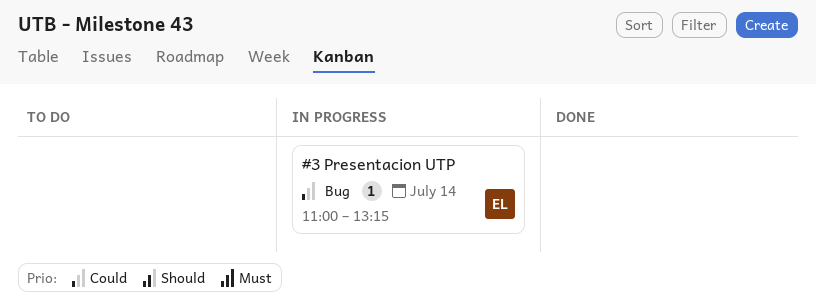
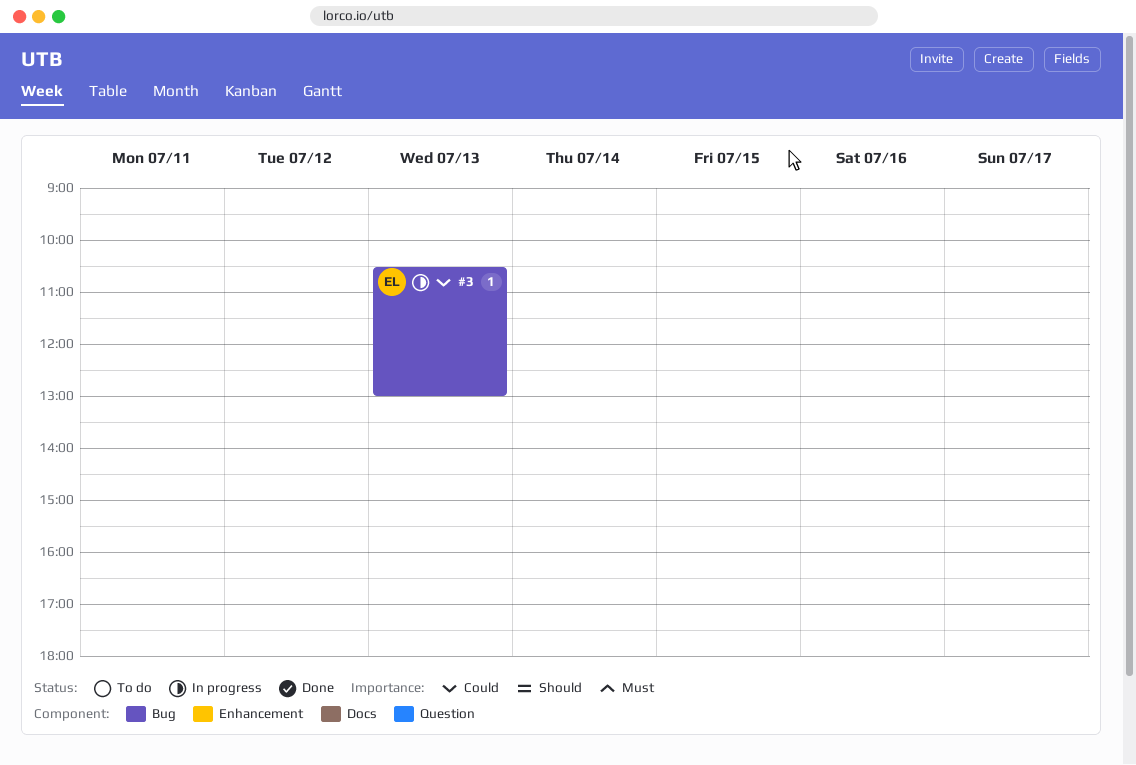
#3, day: Jul 14 -> Jul 13
#3, begins: 11:00 -> 10:30
#3, ends: 13:15 -> 13:00

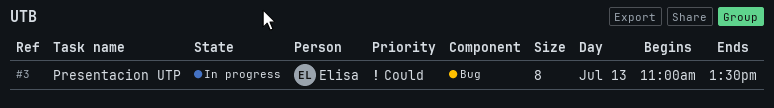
#3, estimate: 1 -> 8
#3, begins: 10:30 -> 11:00
#3, ends: 13:00 -> 13:30

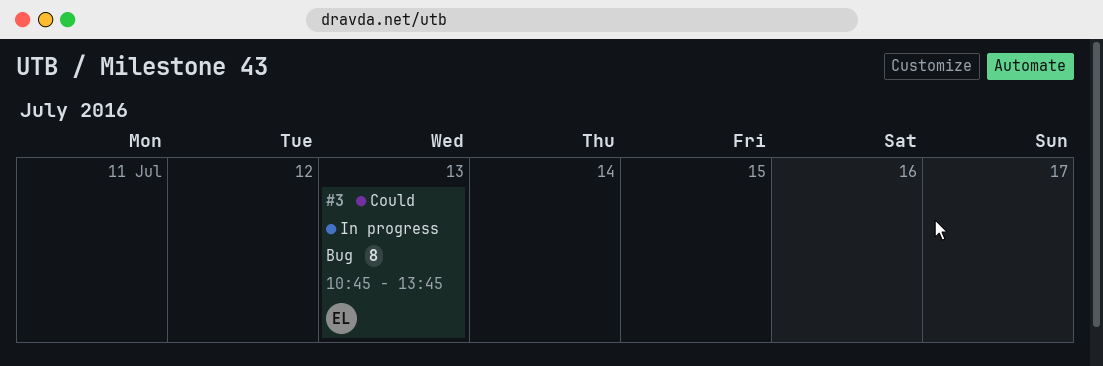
#3, begins: 11:00 -> 10:45
#3, ends: 13:30 -> 13:45

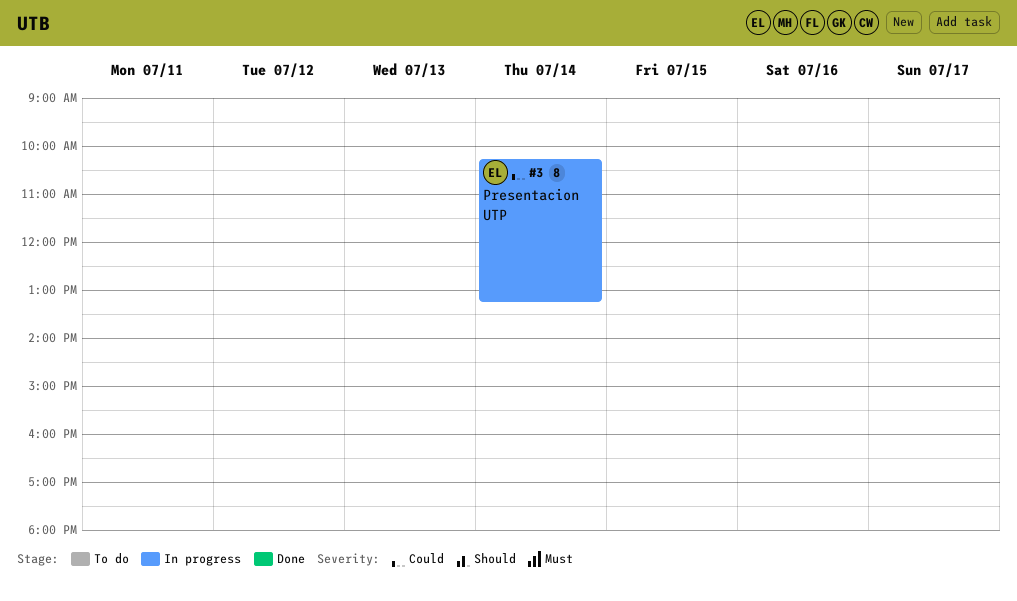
#3, day: Jul 13 -> Jul 14
#3, begins: 10:45 -> 10:15
#3, ends: 13:45 -> 13:15

